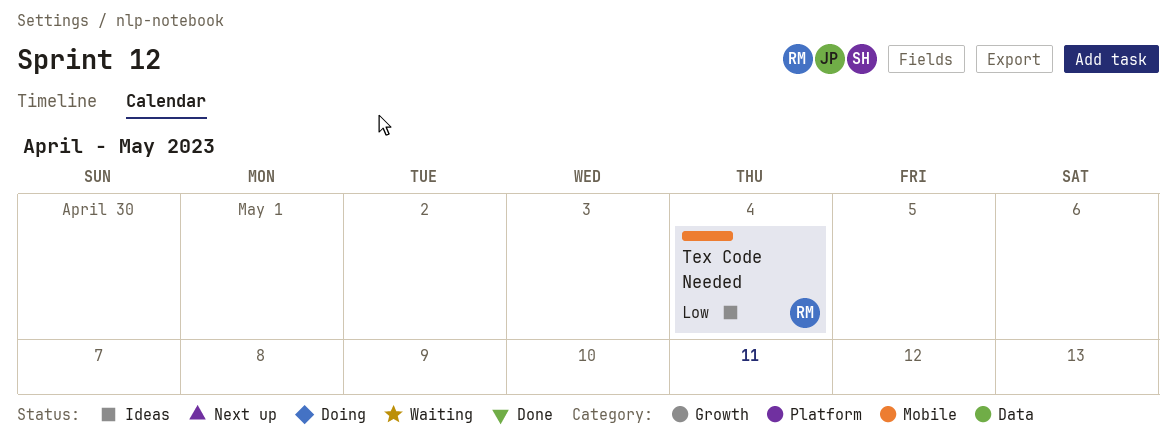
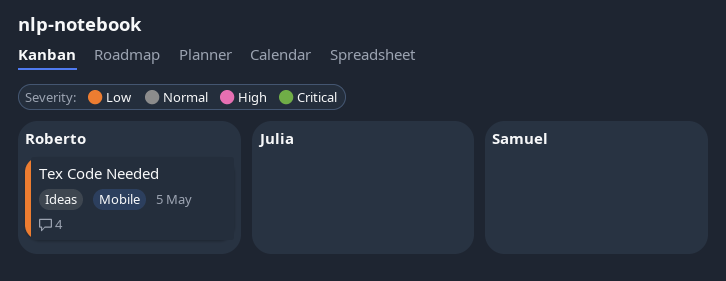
Tex Code Needed, due: May 4 -> May 5

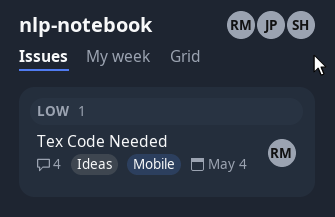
Tex Code Needed, due: May 5 -> May 4

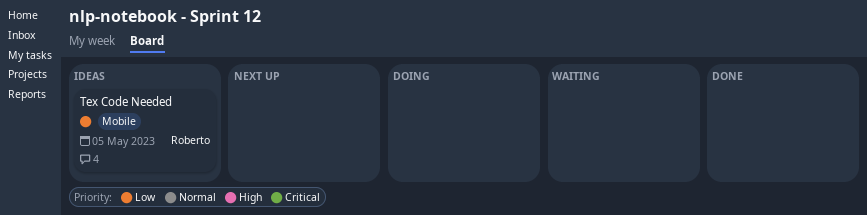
Tex Code Needed, due: May 4 -> May 5

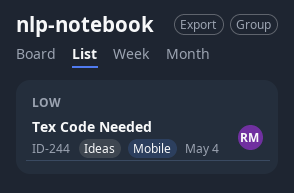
Tex Code Needed, due: May 5 -> May 4

